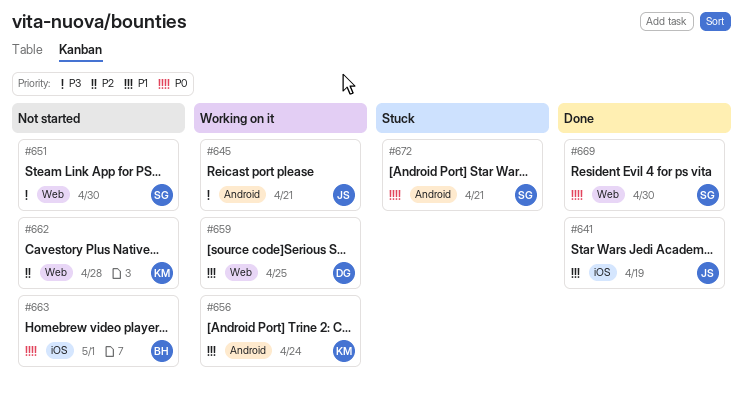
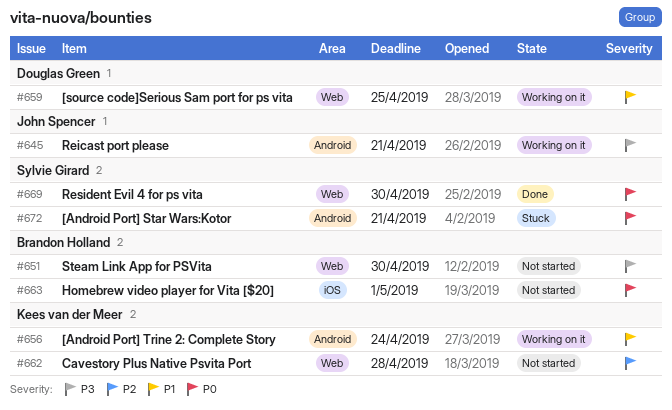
#641: present -> none
#651, owner: Sylvie Girard -> Brandon Holland

